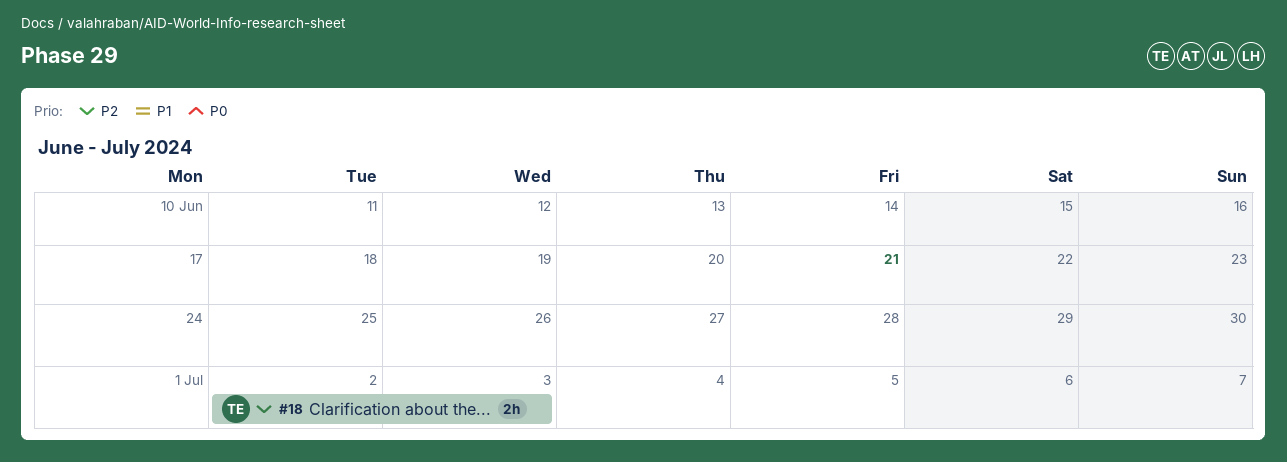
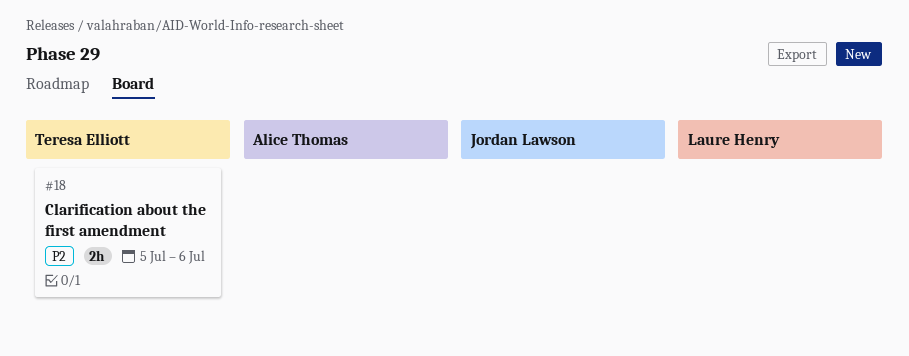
#18, start: Jul 2 -> Jul 5
#18, due: Jul 3 -> Jul 6

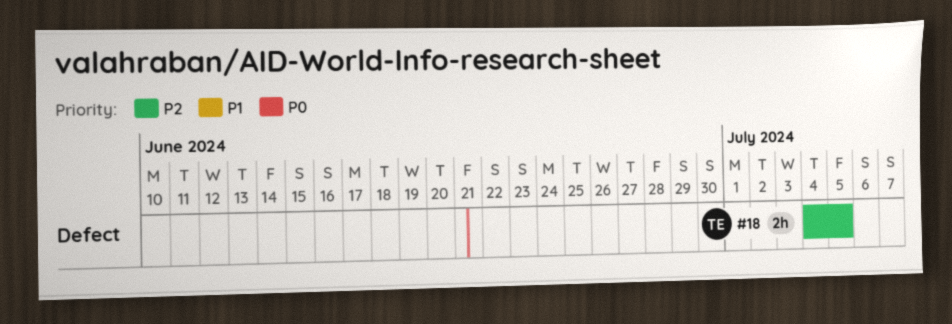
#18, start: Jul 5 -> Jul 4
#18, due: Jul 6 -> Jul 5

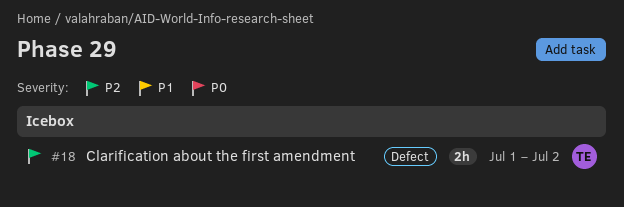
#18, start: Jul 4 -> Jul 1
#18, due: Jul 5 -> Jul 2

